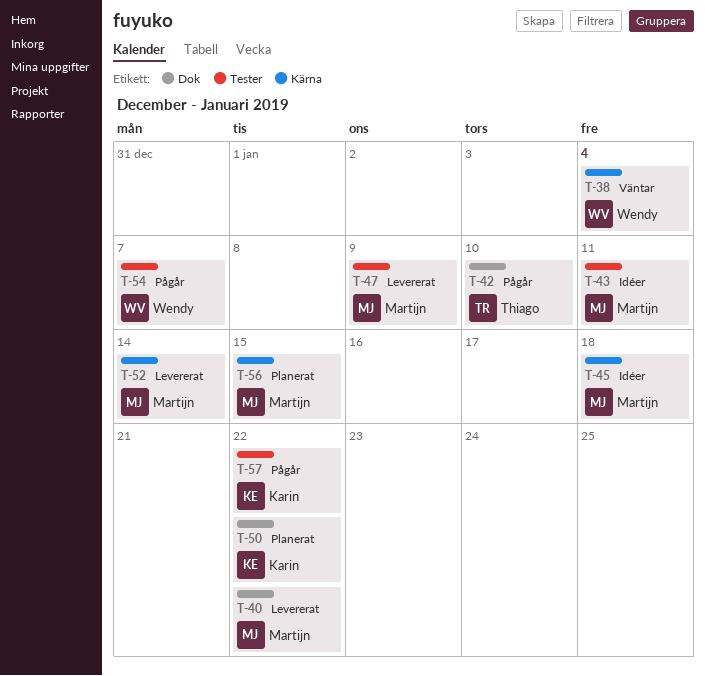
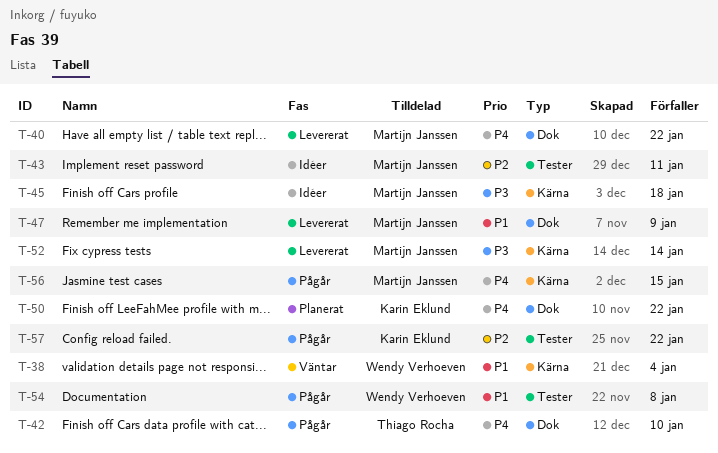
T-47, label: Tester -> Dok
T-54, due: Jan 7 -> Jan 8
T-56, status: Planerat -> Pågår

